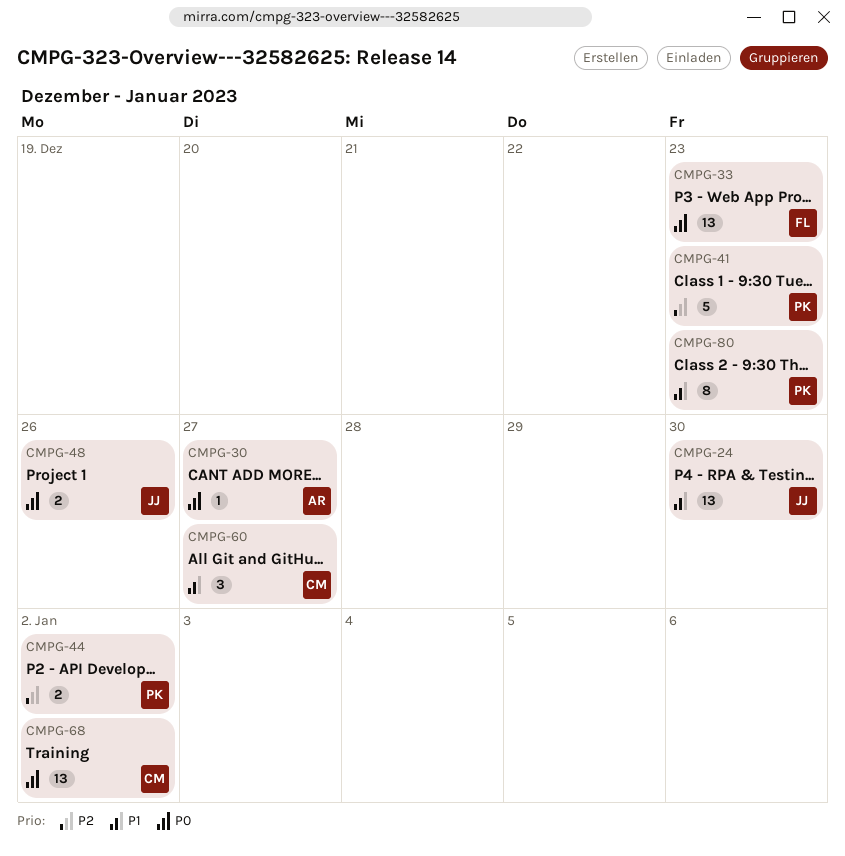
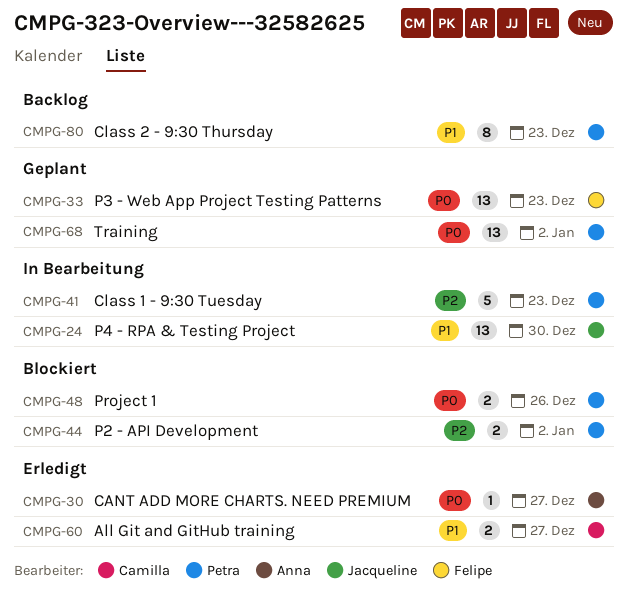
CMPG-48, owner: Jacqueline -> Petra
CMPG-60, estimate: 3 -> 2
CMPG-68, owner: Camilla -> Petra

